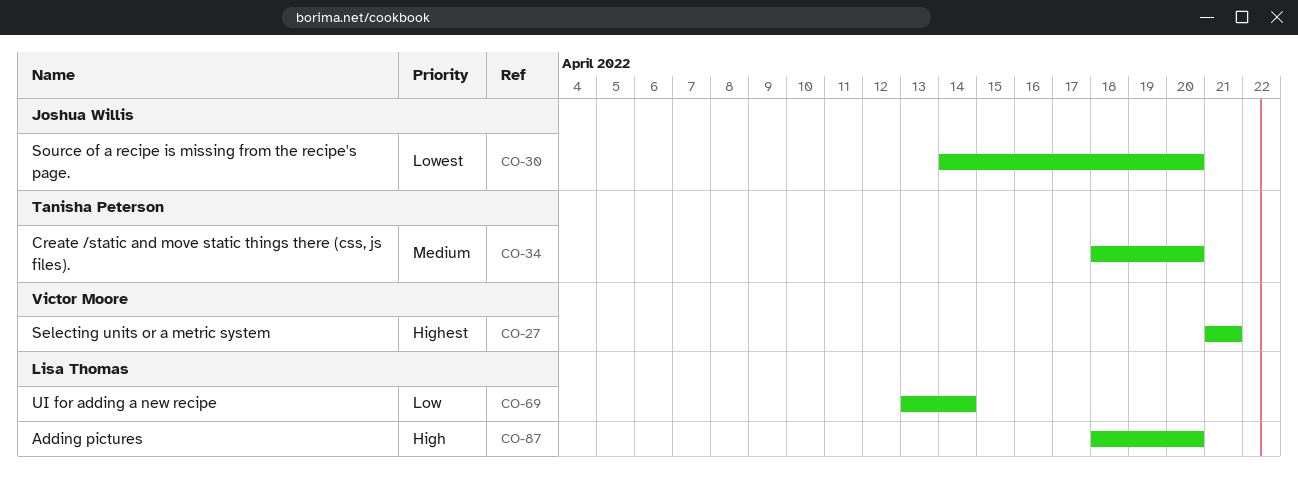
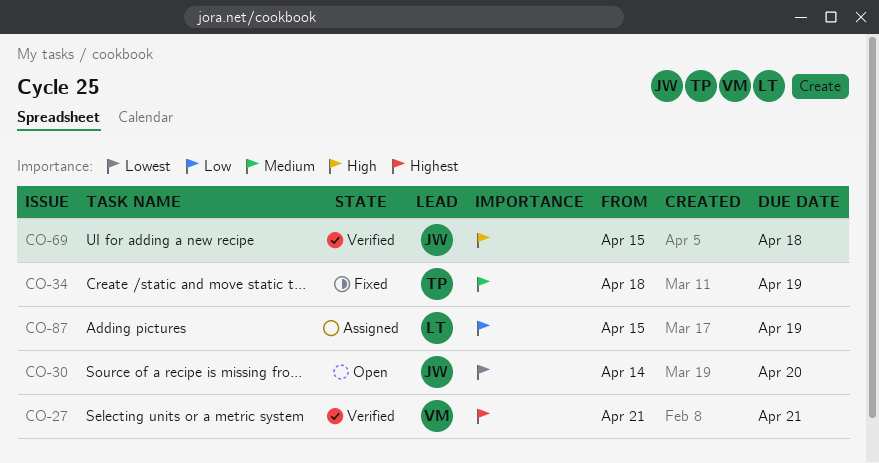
CO-34, due: Apr 20 -> Apr 19
CO-69, owner: Lisa Thomas -> Joshua Willis
CO-69, priority: Low -> High
CO-69, start: Apr 13 -> Apr 15
CO-69, due: Apr 14 -> Apr 18
CO-87, priority: High -> Low
CO-87, start: Apr 18 -> Apr 15
CO-87, due: Apr 20 -> Apr 19

